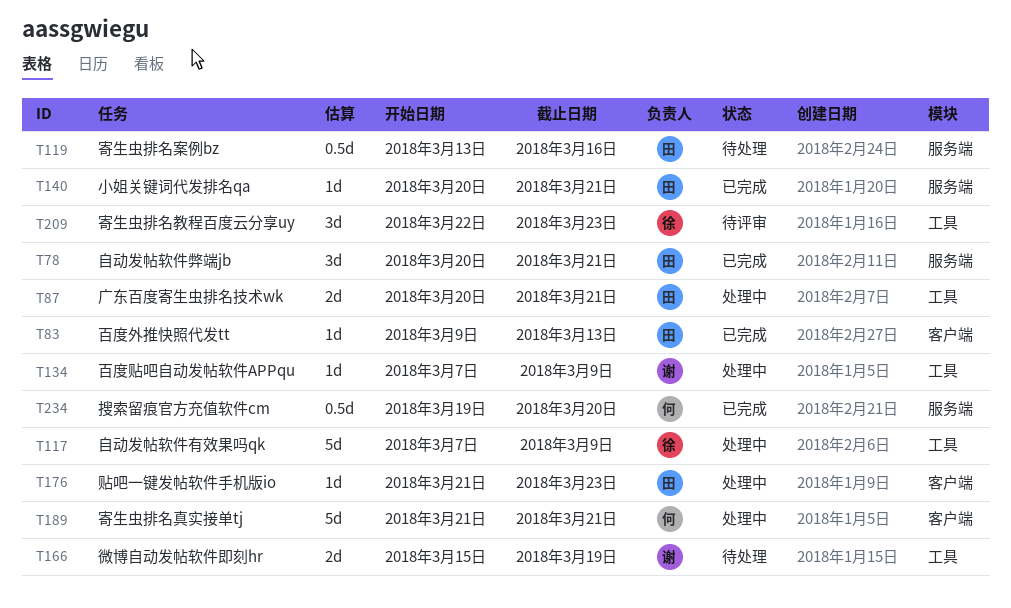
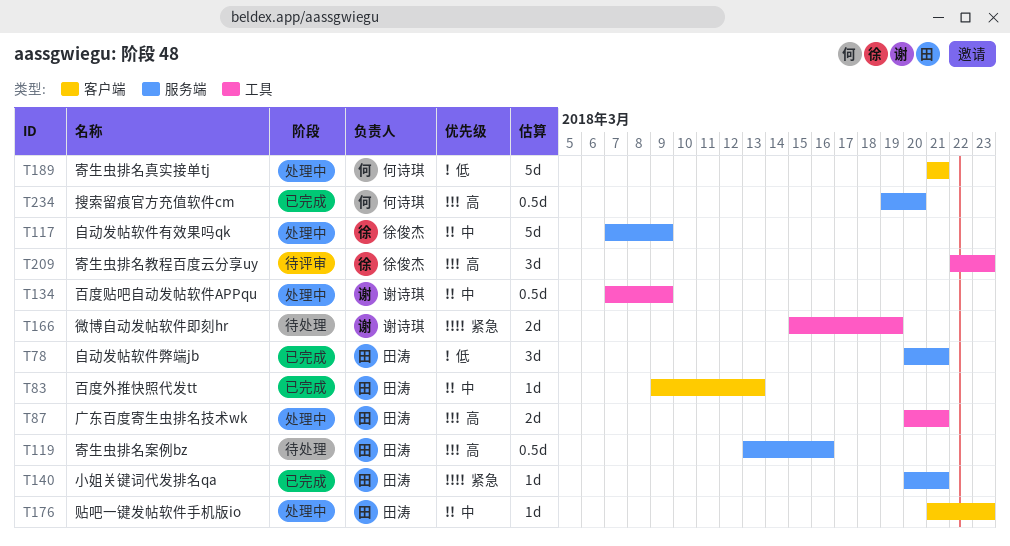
T117, label: 工具 -> 服务端
T134, estimate: 1d -> 0.5d

